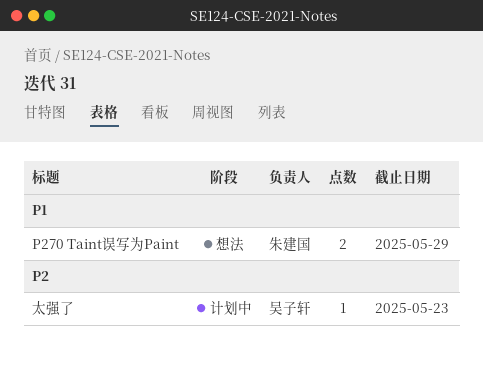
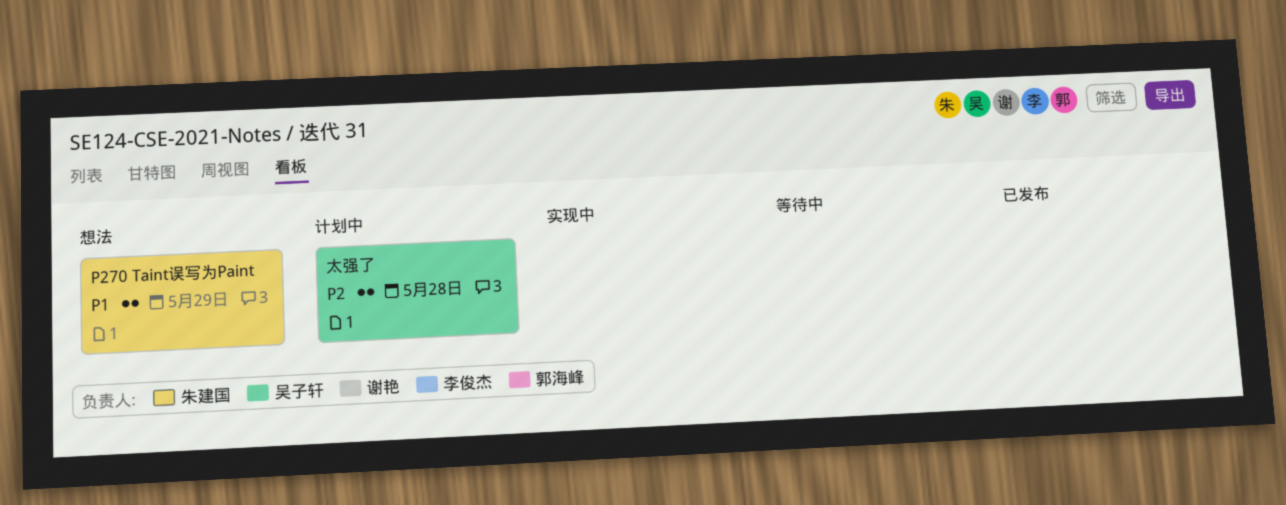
太强了, estimate: 1 -> 2
太强了, due: May 23 -> May 28

